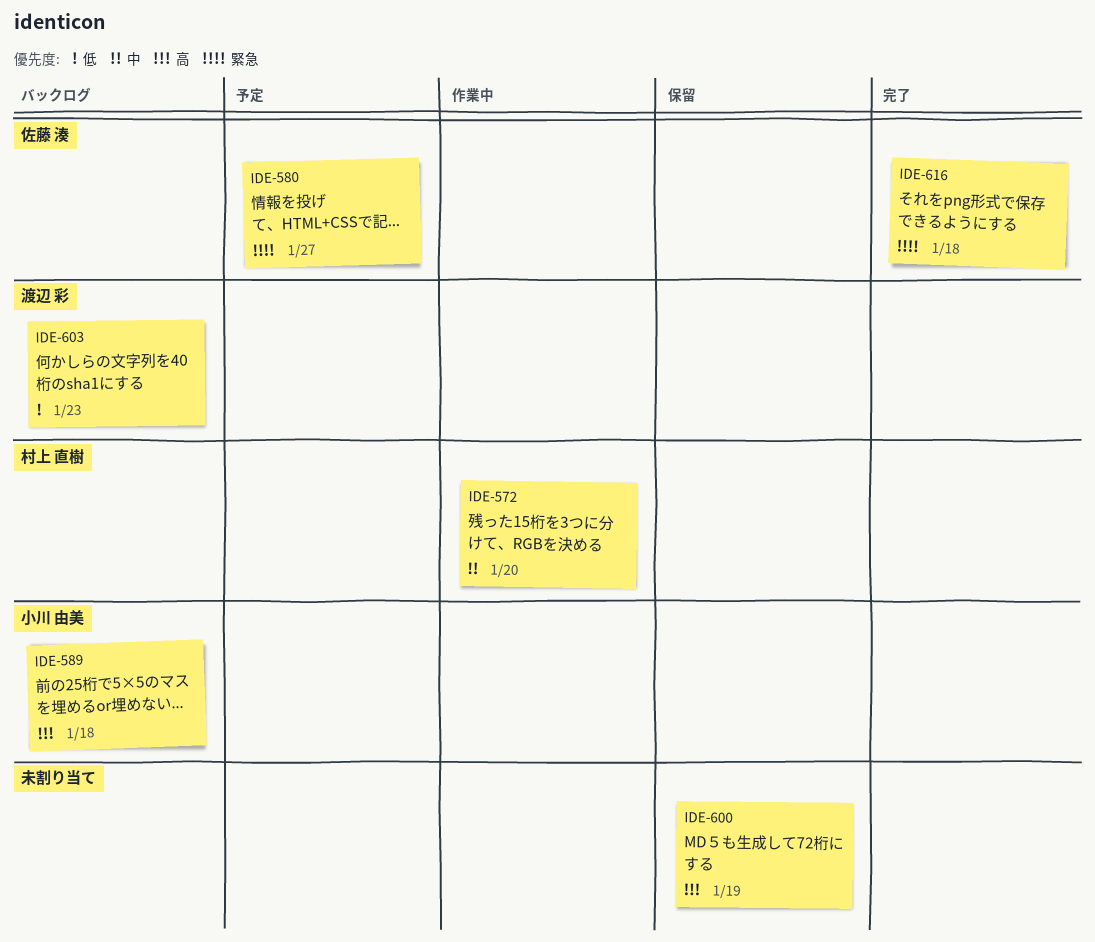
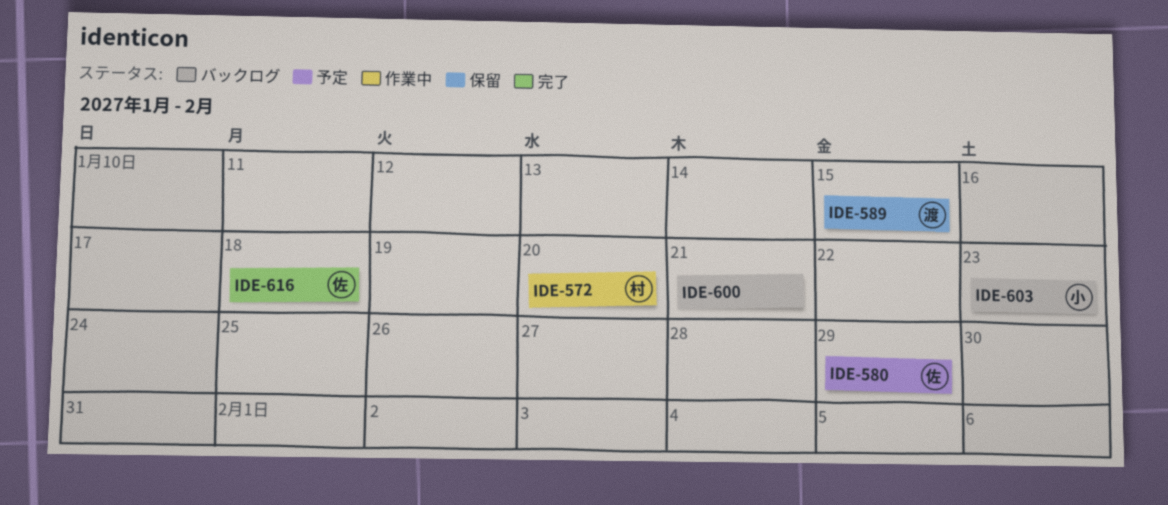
IDE-580, due: Jan 27 -> Jan 29
IDE-589, status: バックログ -> 保留
IDE-589, owner: 小川 由美 -> 渡辺 彩
IDE-589, due: Jan 18 -> Jan 15
IDE-600, status: 保留 -> バックログ
IDE-600, due: Jan 19 -> Jan 21
IDE-603, owner: 渡辺 彩 -> 小川 由美

